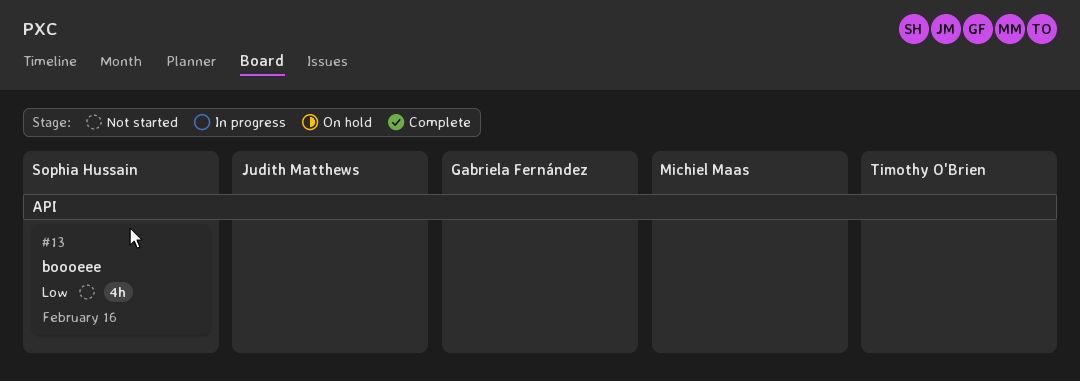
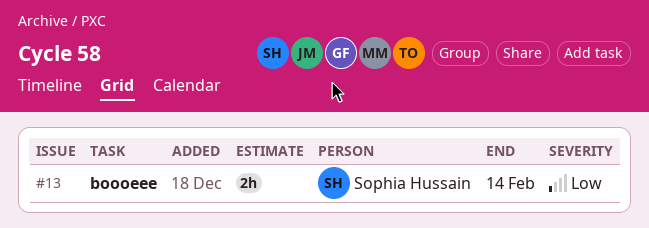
#13, estimate: 4h -> 2h
#13, due: Feb 16 -> Feb 14

